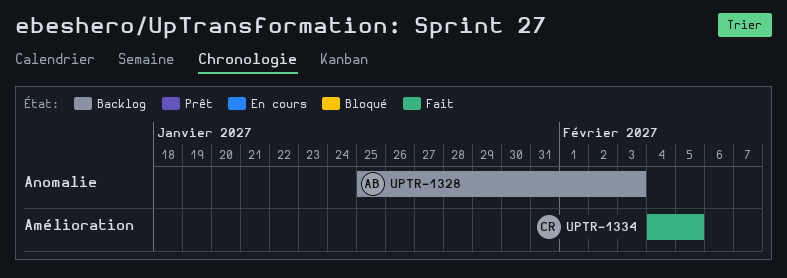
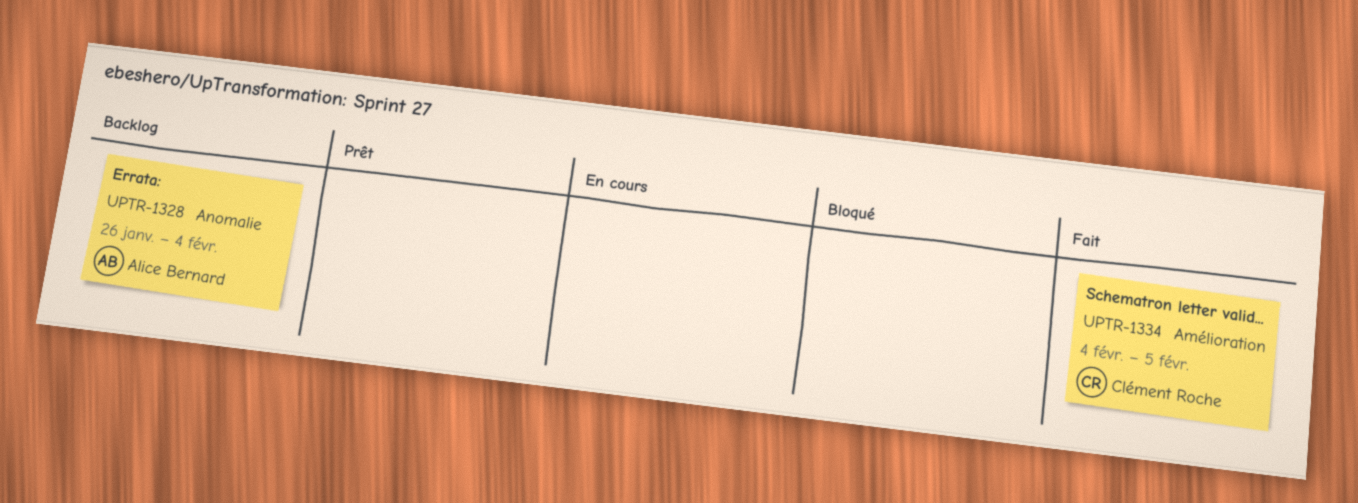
UPTR-1328, start: Jan 25 -> Jan 26
UPTR-1328, due: Feb 3 -> Feb 4

